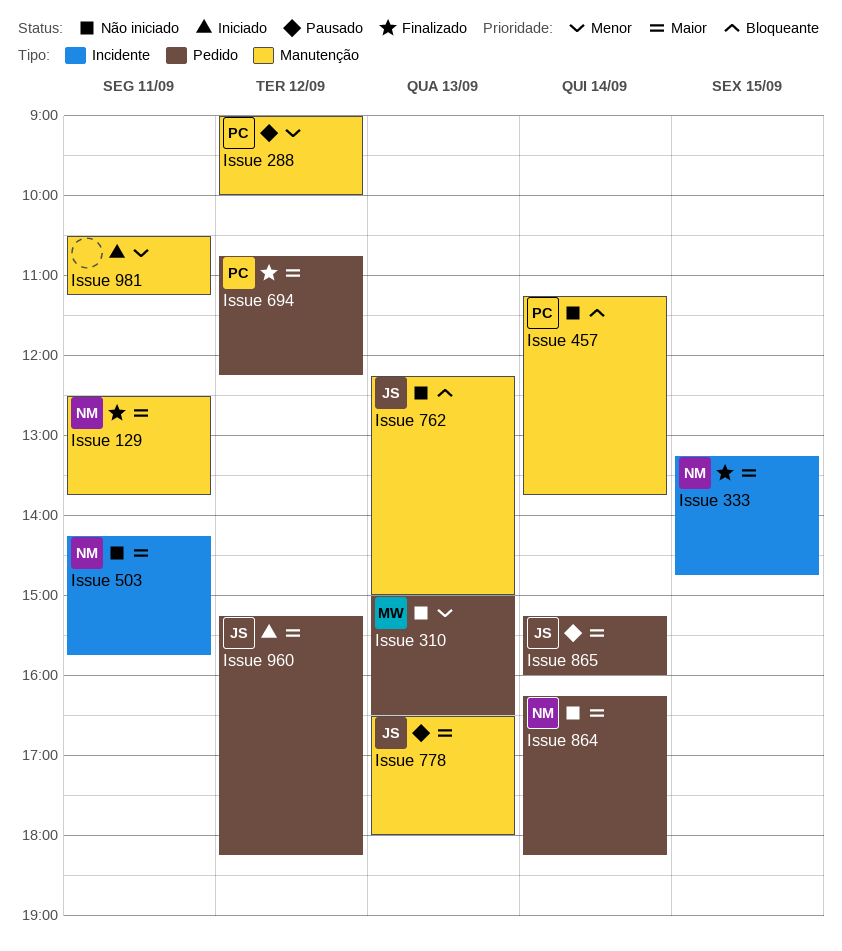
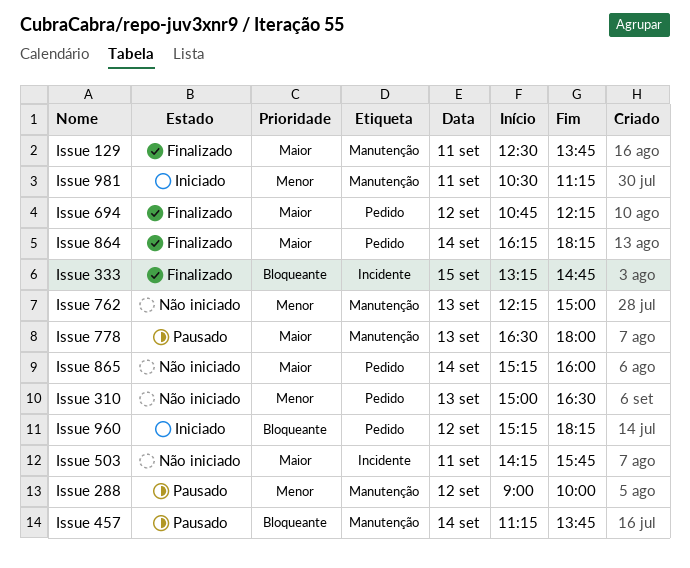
Issue 333, priority: Maior -> Bloqueante
Issue 457, status: Não iniciado -> Pausado
Issue 762, priority: Bloqueante -> Menor
Issue 864, status: Não iniciado -> Finalizado
Issue 865, status: Pausado -> Não iniciado
Issue 960, priority: Maior -> Bloqueante

